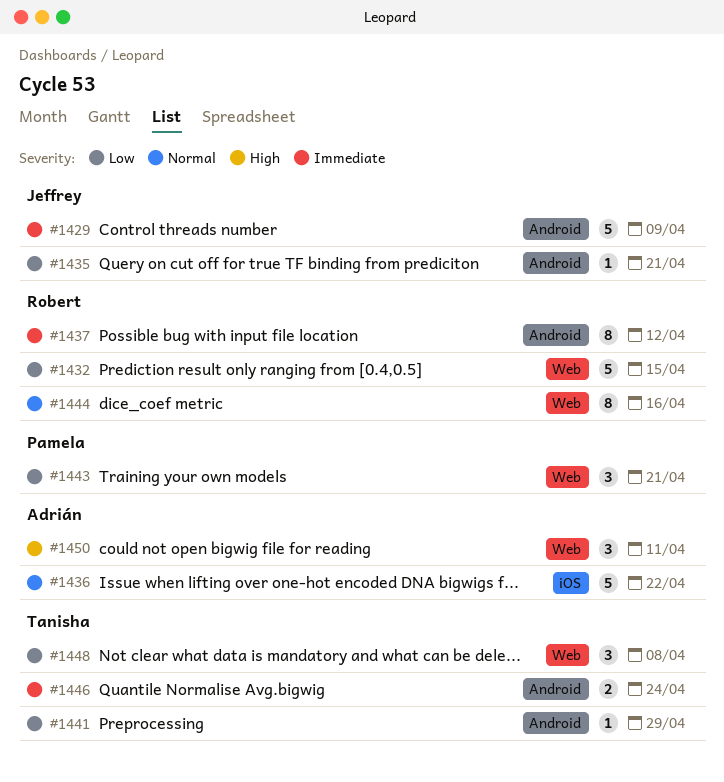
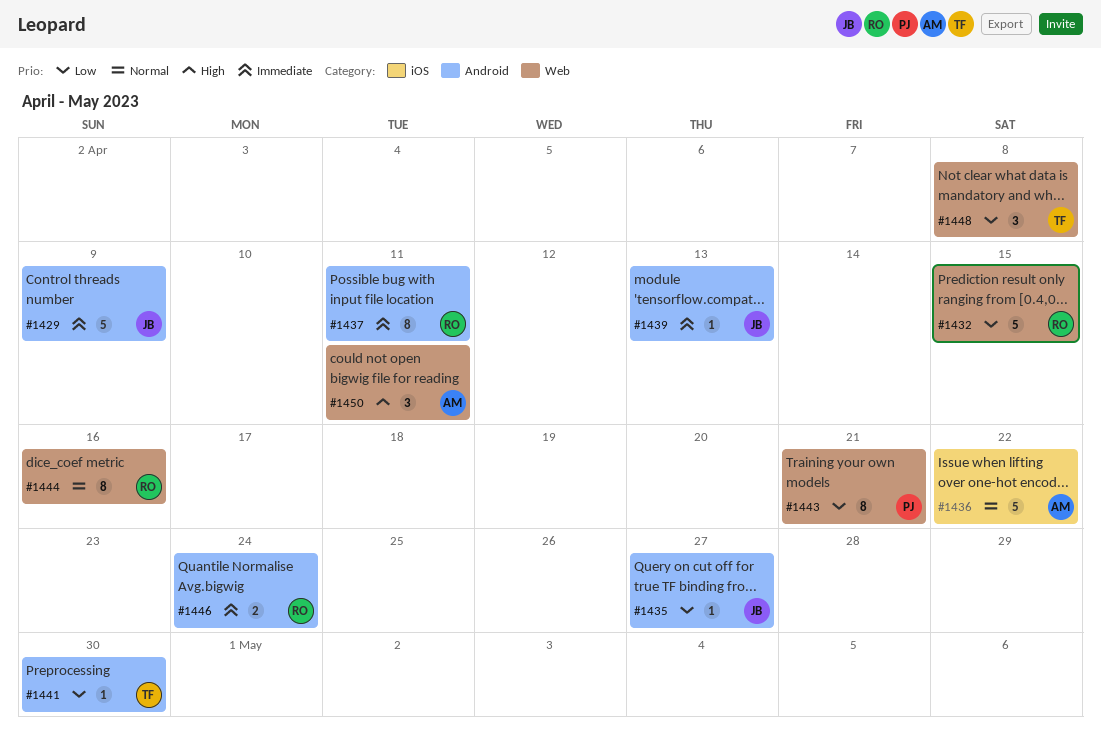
#1435, due: Apr 21 -> Apr 27
#1437, due: Apr 12 -> Apr 11
#1439: none -> present
#1441, due: Apr 29 -> Apr 30
#1443, estimate: 3 -> 8
#1446, owner: Tanisha -> Robert

